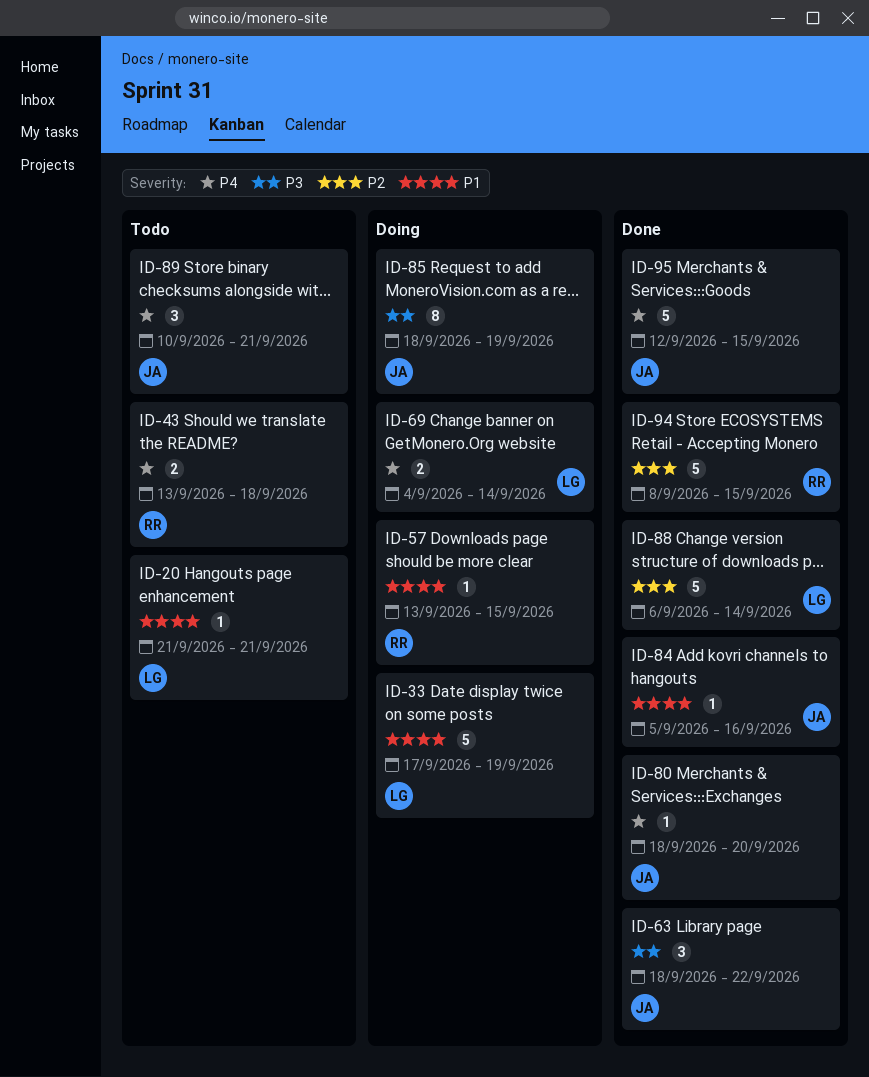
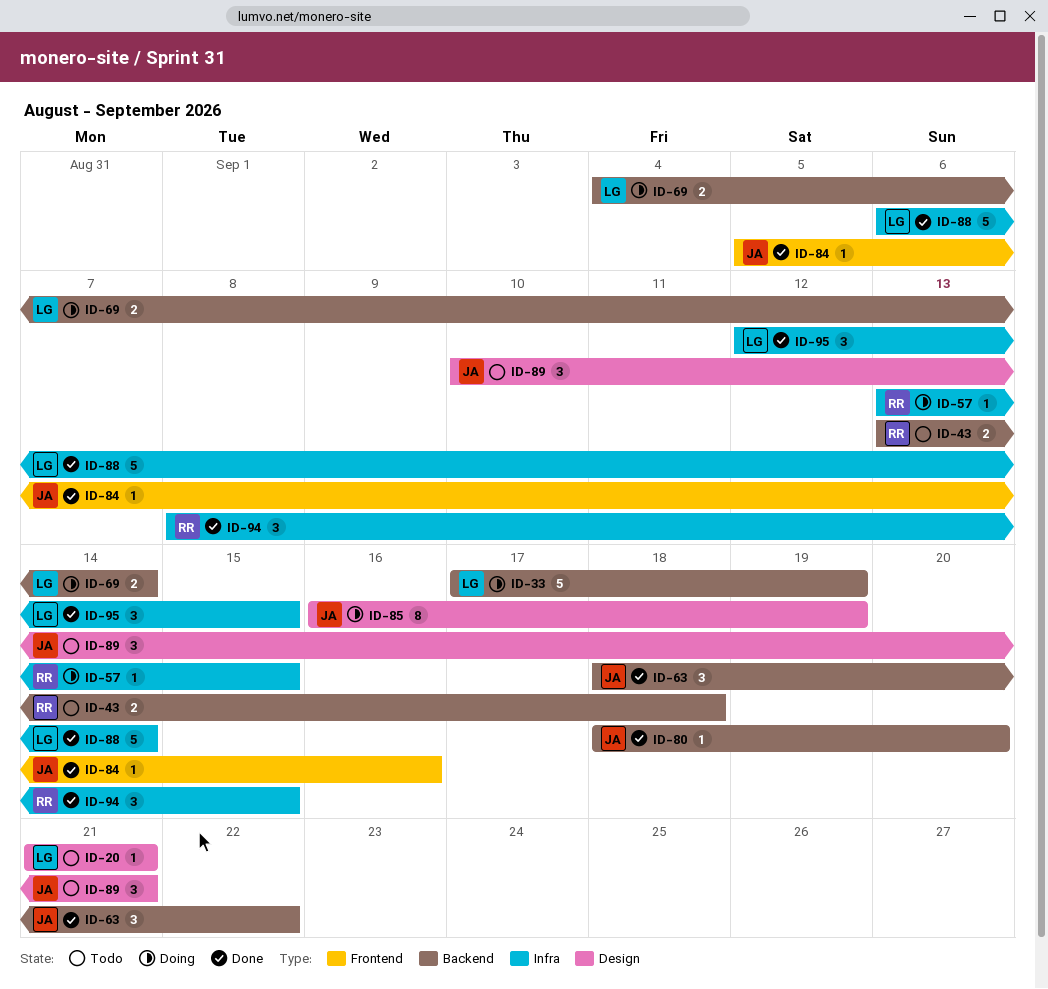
ID-85, start: Sep 18 -> Sep 16
ID-94, estimate: 5 -> 3
ID-95, owner: JA -> LG
ID-95, estimate: 5 -> 3

